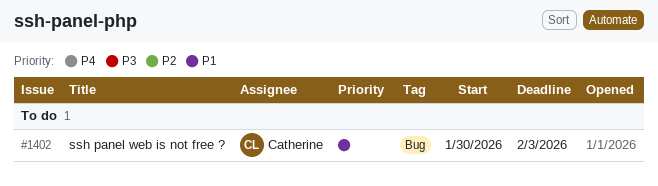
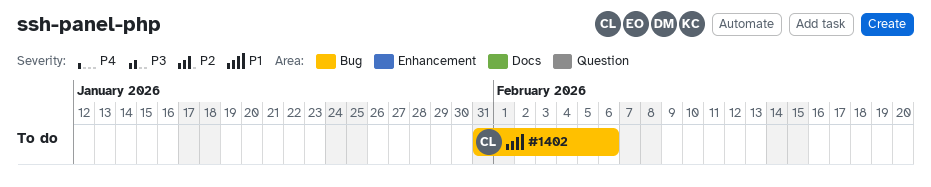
#1402, start: Jan 30 -> Jan 31
#1402, due: Feb 3 -> Feb 6

